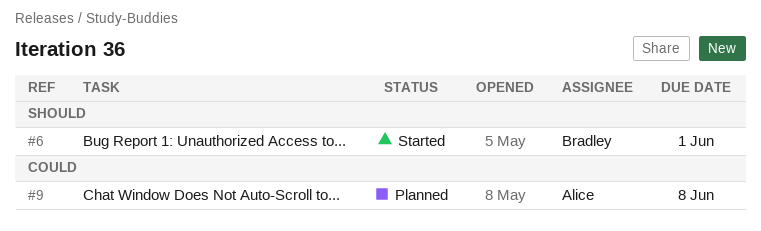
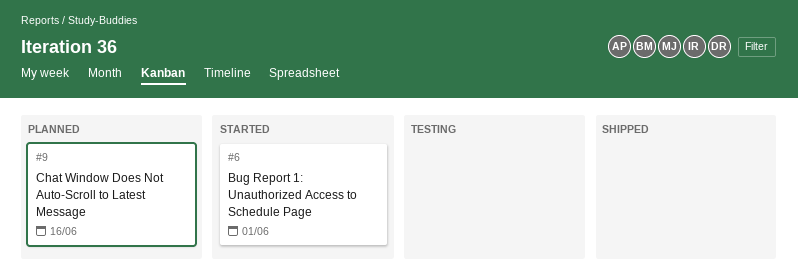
#9, due: Jun 8 -> Jun 16

